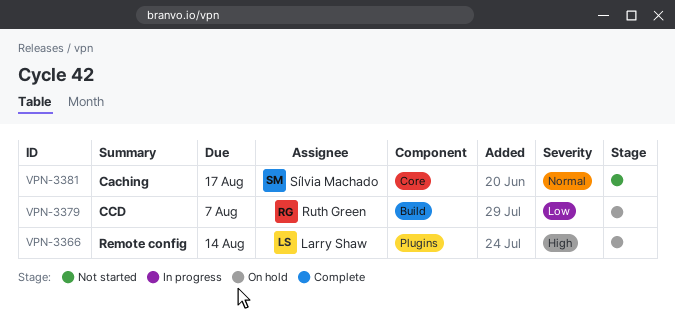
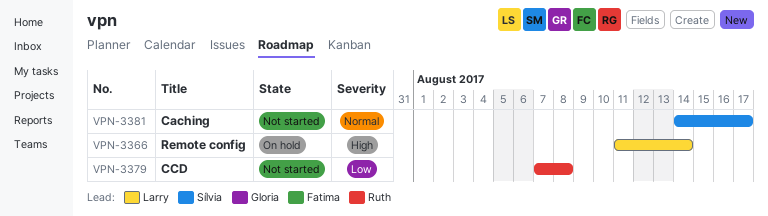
VPN-3379, status: On hold -> Not started
VPN-3379, due: Aug 7 -> Aug 8

